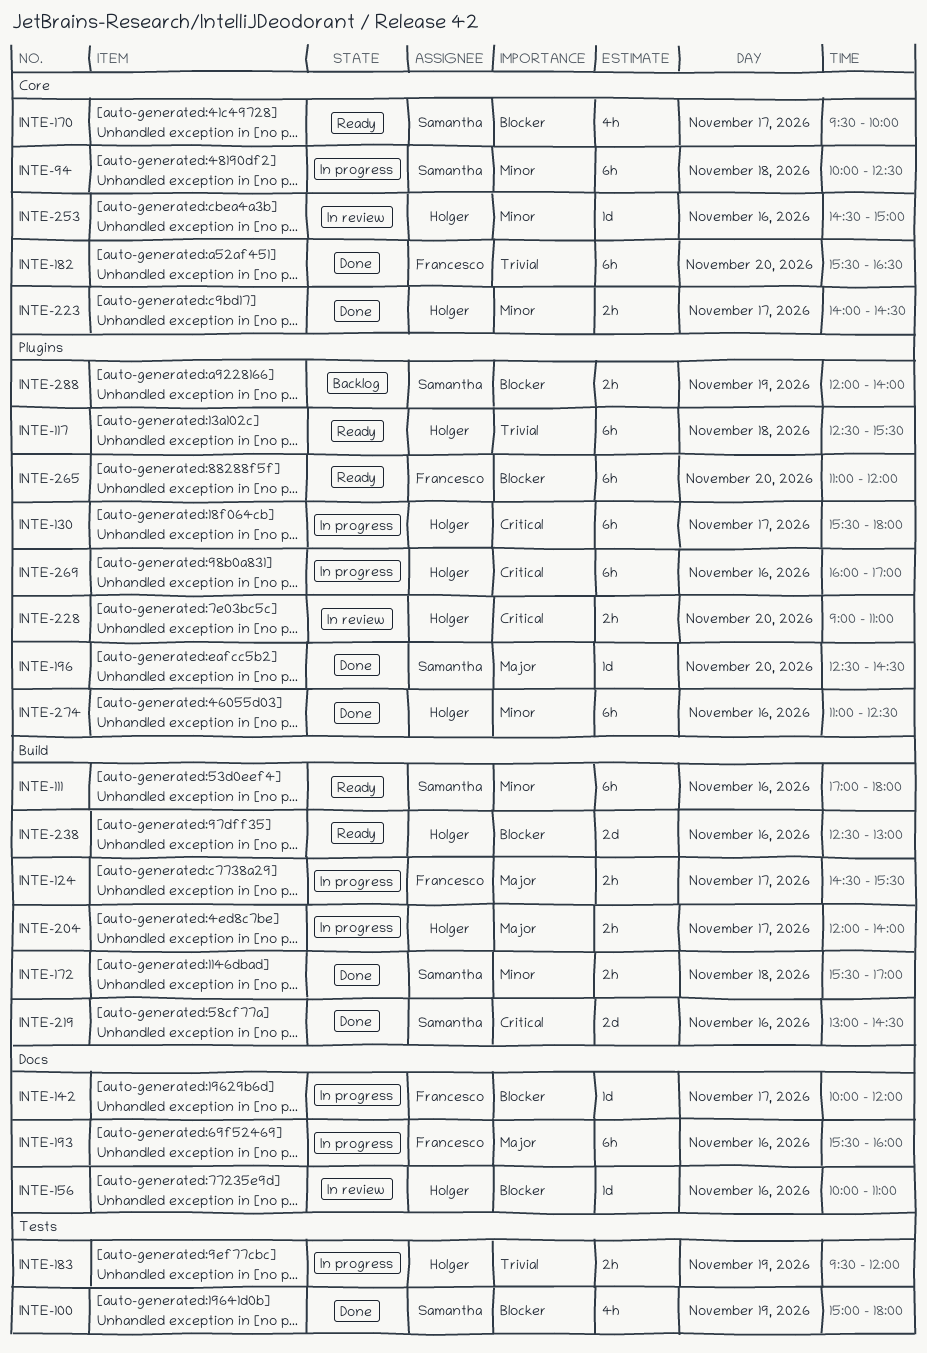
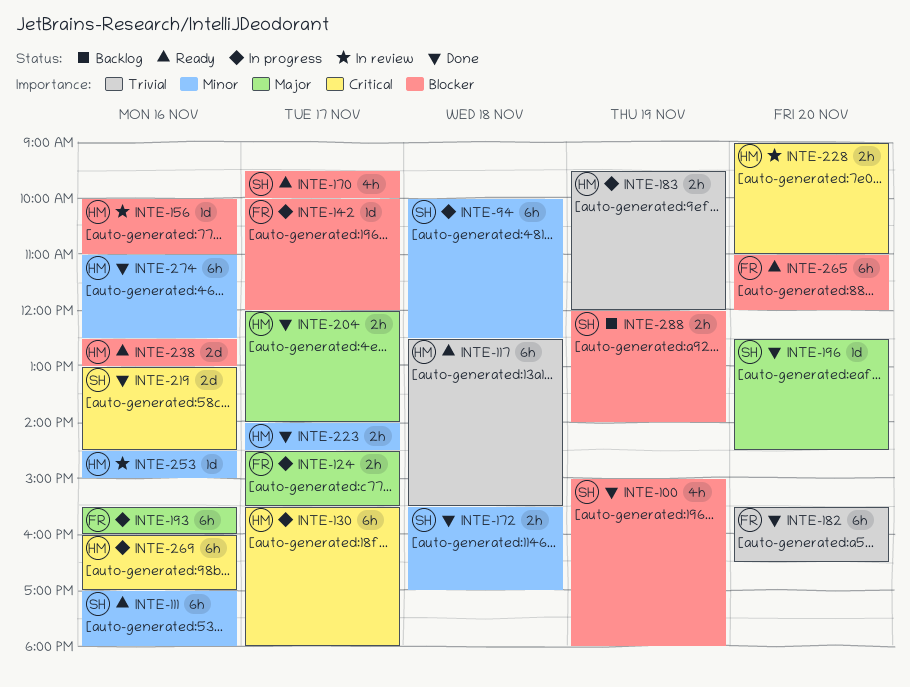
INTE-204, status: In progress -> Done

